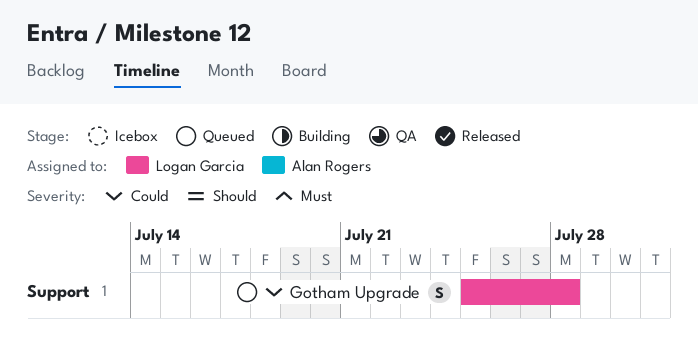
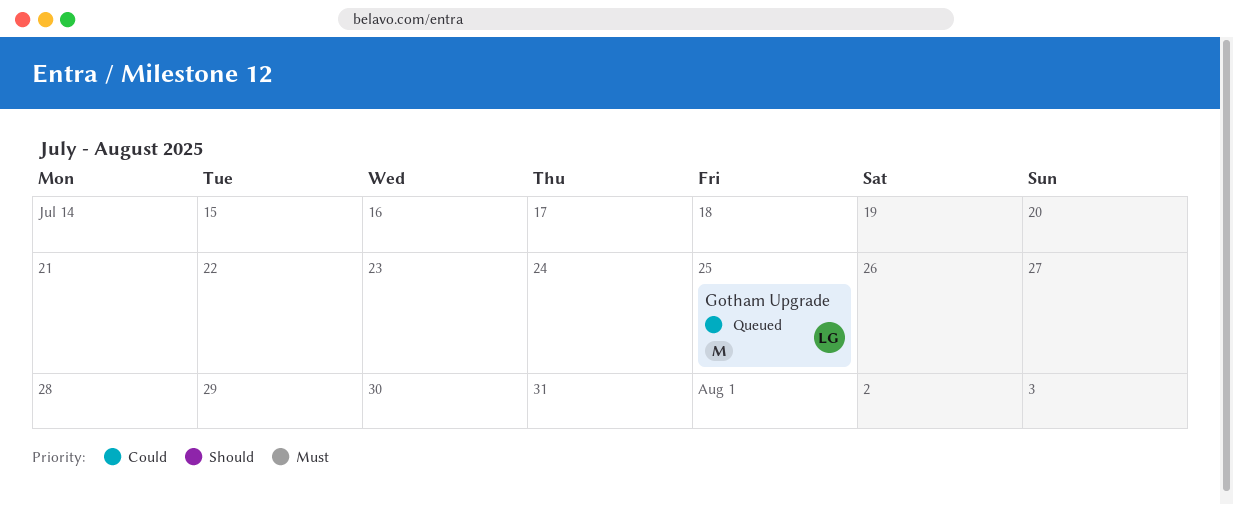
Gotham Upgrade, estimate: S -> M
Gotham Upgrade, due: Jul 28 -> Jul 25

